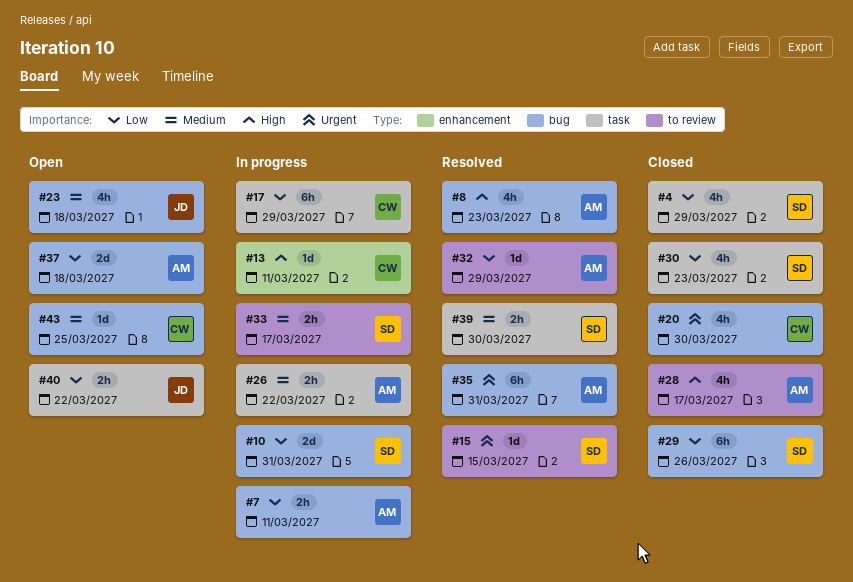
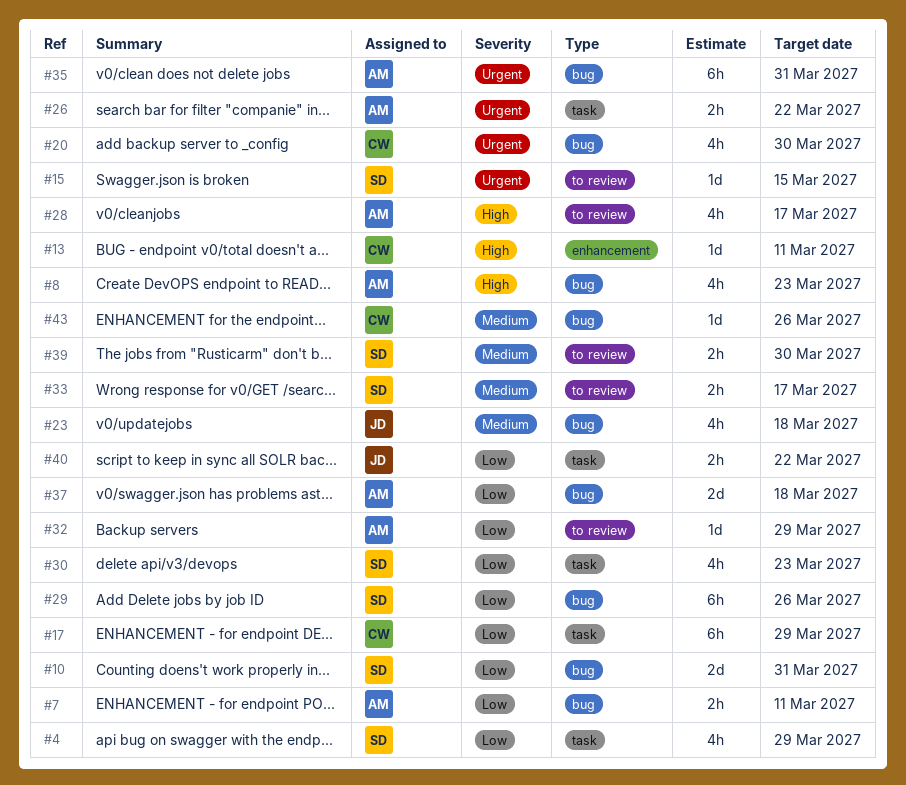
#26, priority: Medium -> Urgent
#39, label: task -> to review
#43, due: Mar 25 -> Mar 26

